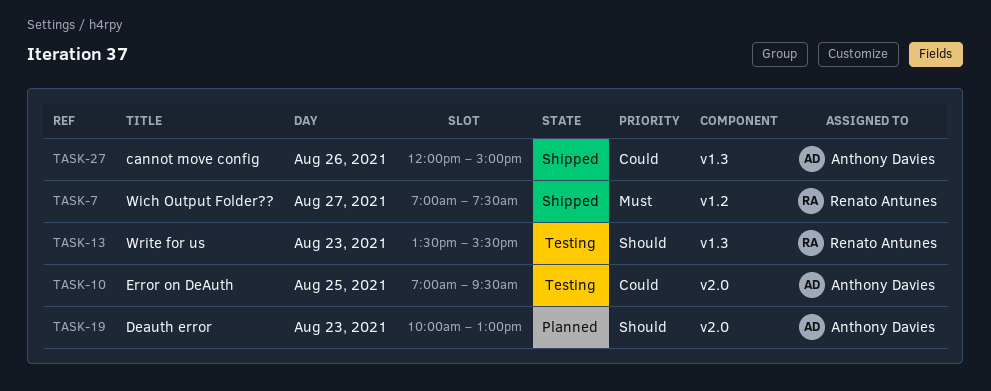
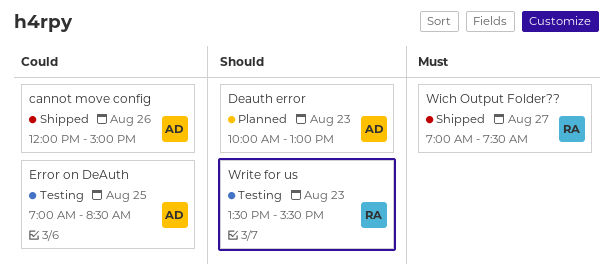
Error on DeAuth, ends: 09:30 -> 08:30

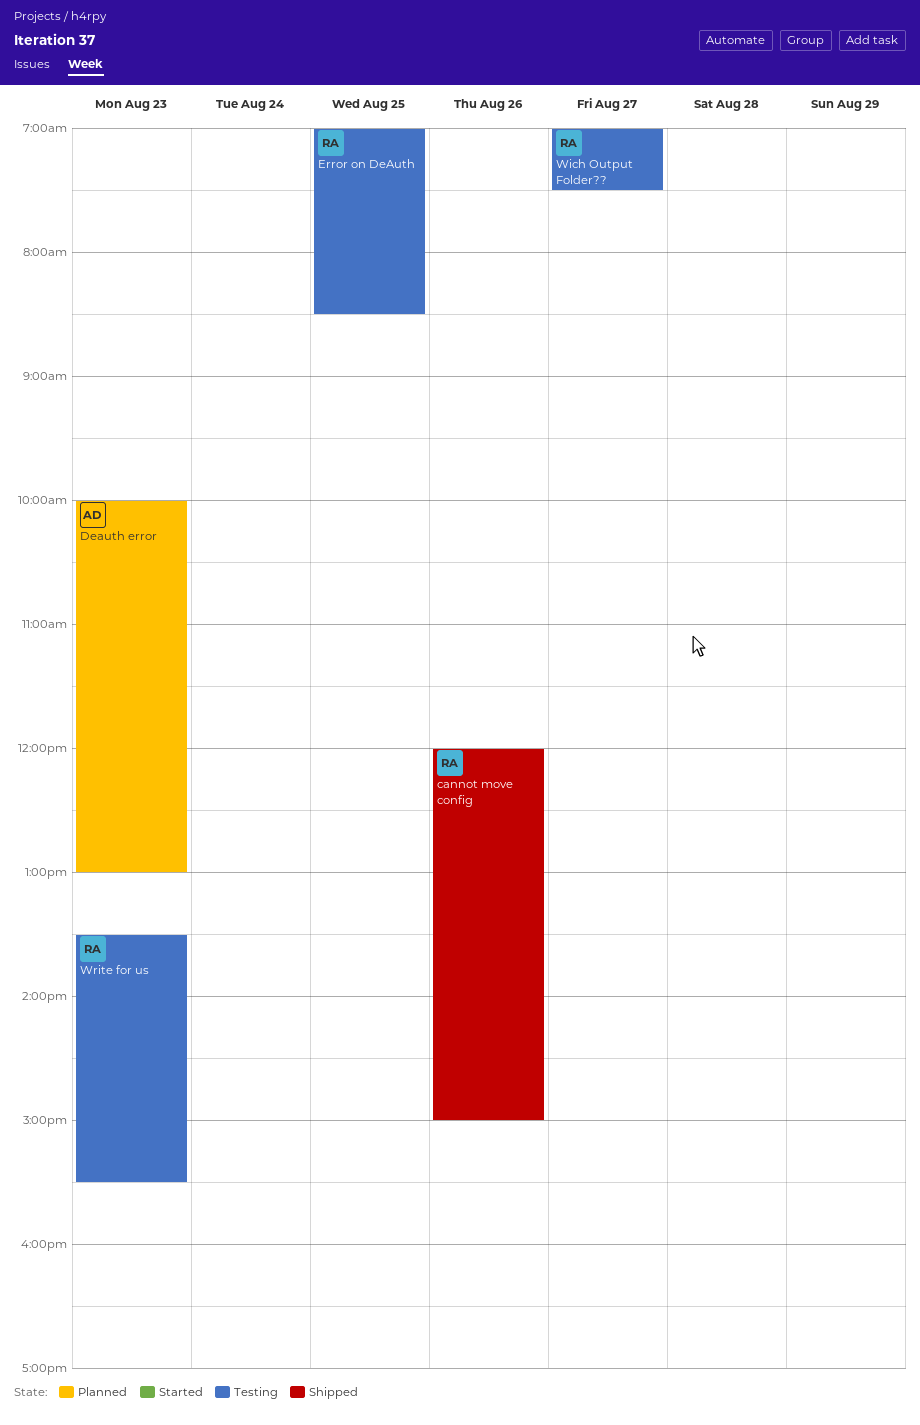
cannot move config, owner: AD -> RA
Error on DeAuth, owner: AD -> RA
Wich Output Folder??, status: Shipped -> Testing

